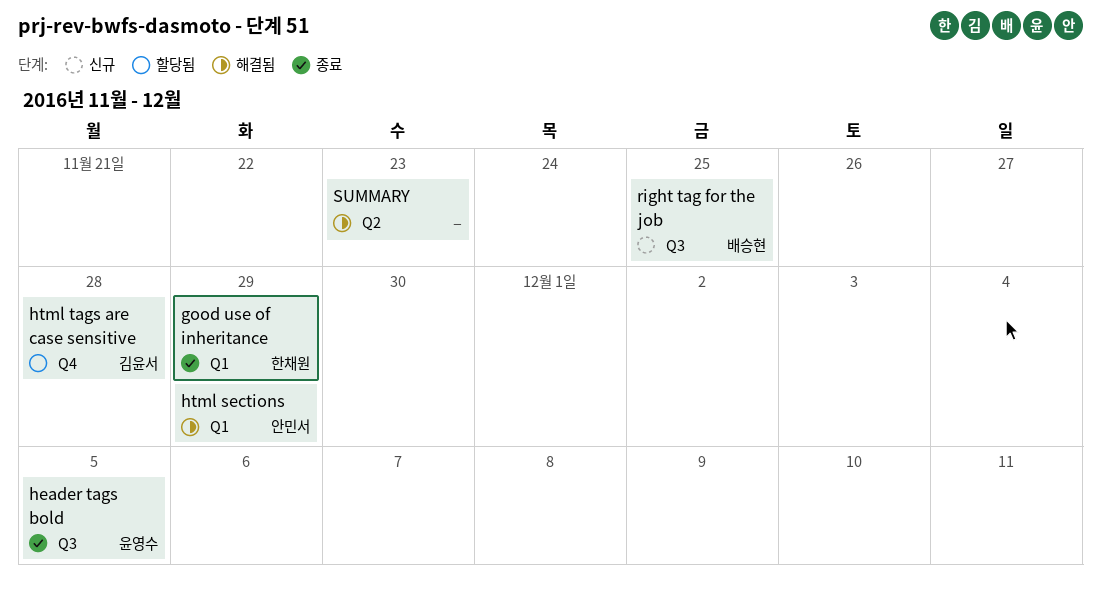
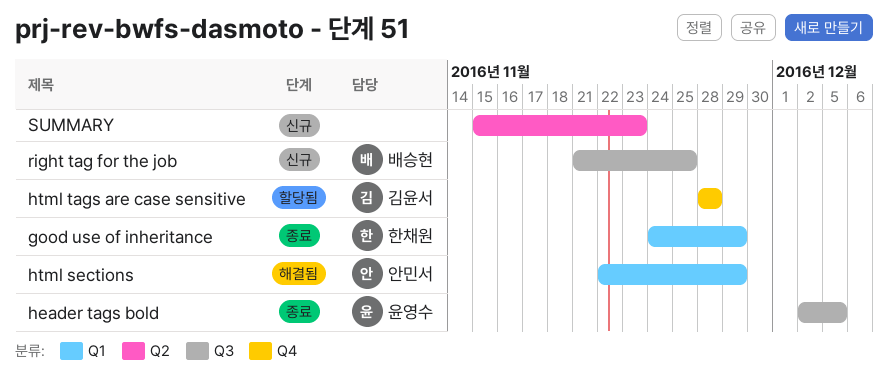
SUMMARY, status: 해결됨 -> 신규

